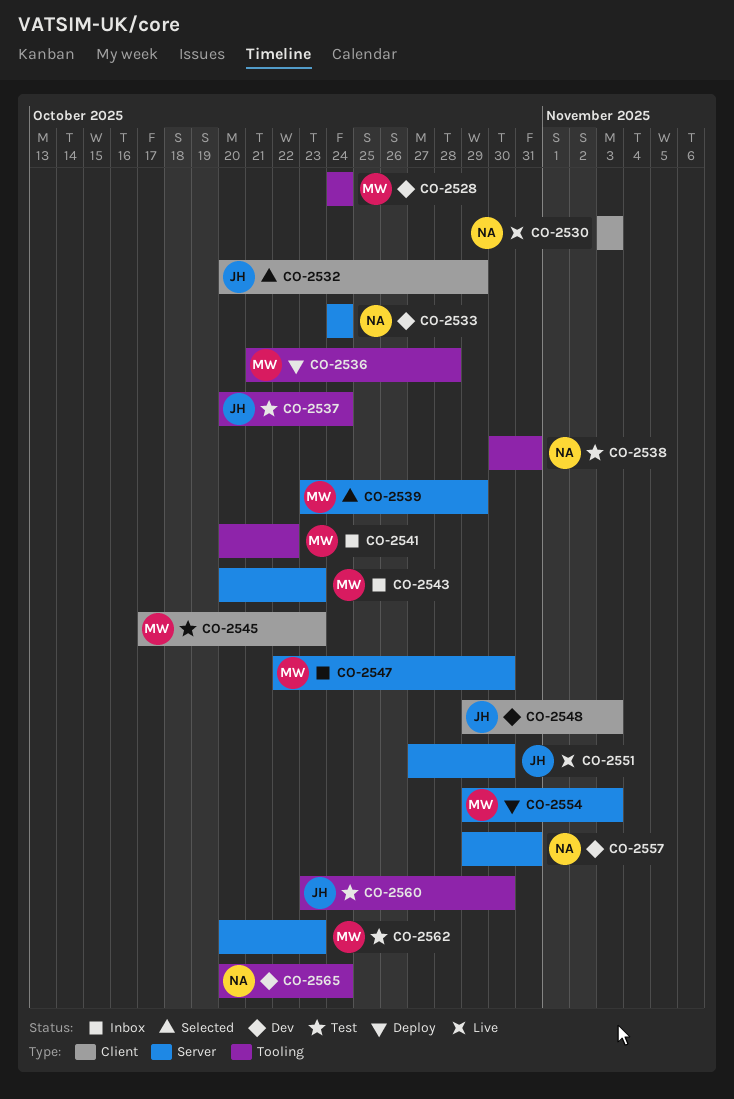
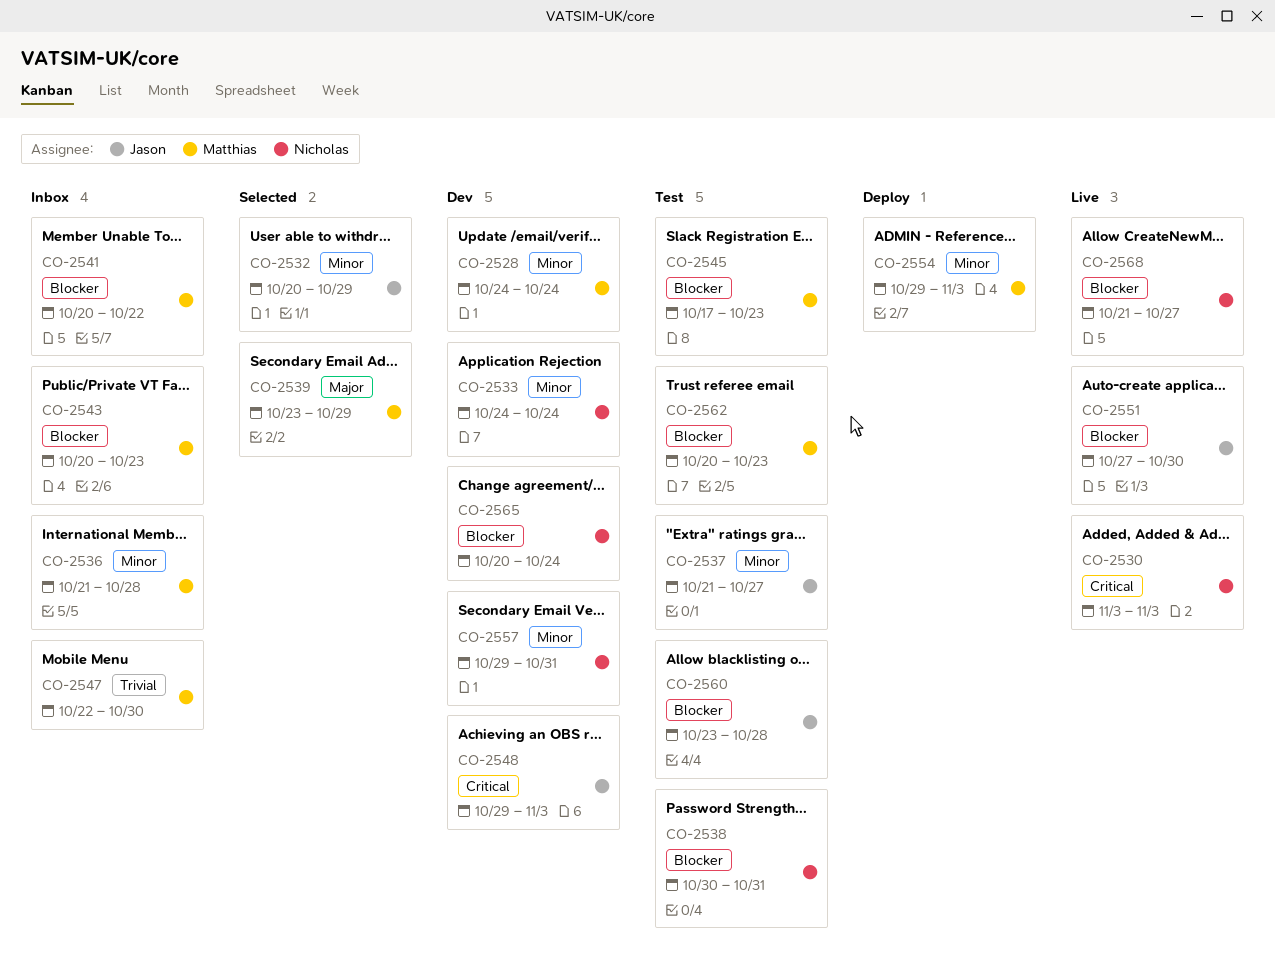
CO-2536, status: Deploy -> Inbox
CO-2537, start: Oct 20 -> Oct 21
CO-2537, due: Oct 24 -> Oct 27
CO-2560, due: Oct 30 -> Oct 28
CO-2568: none -> present

